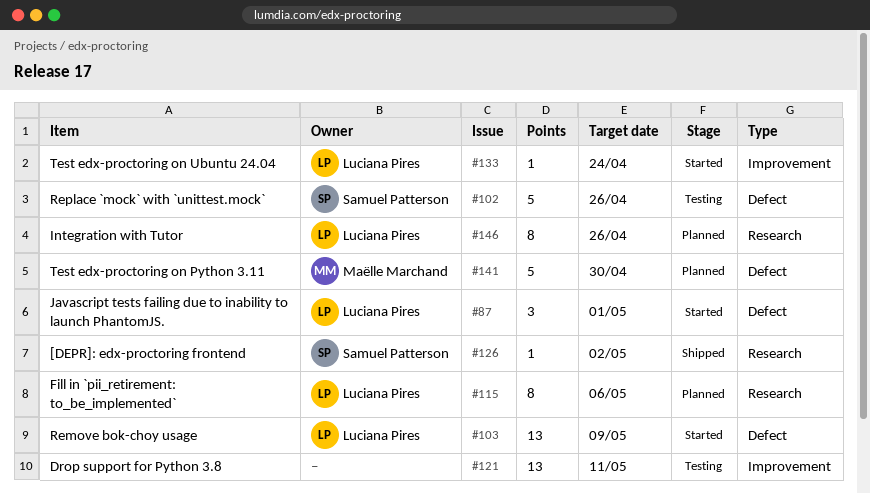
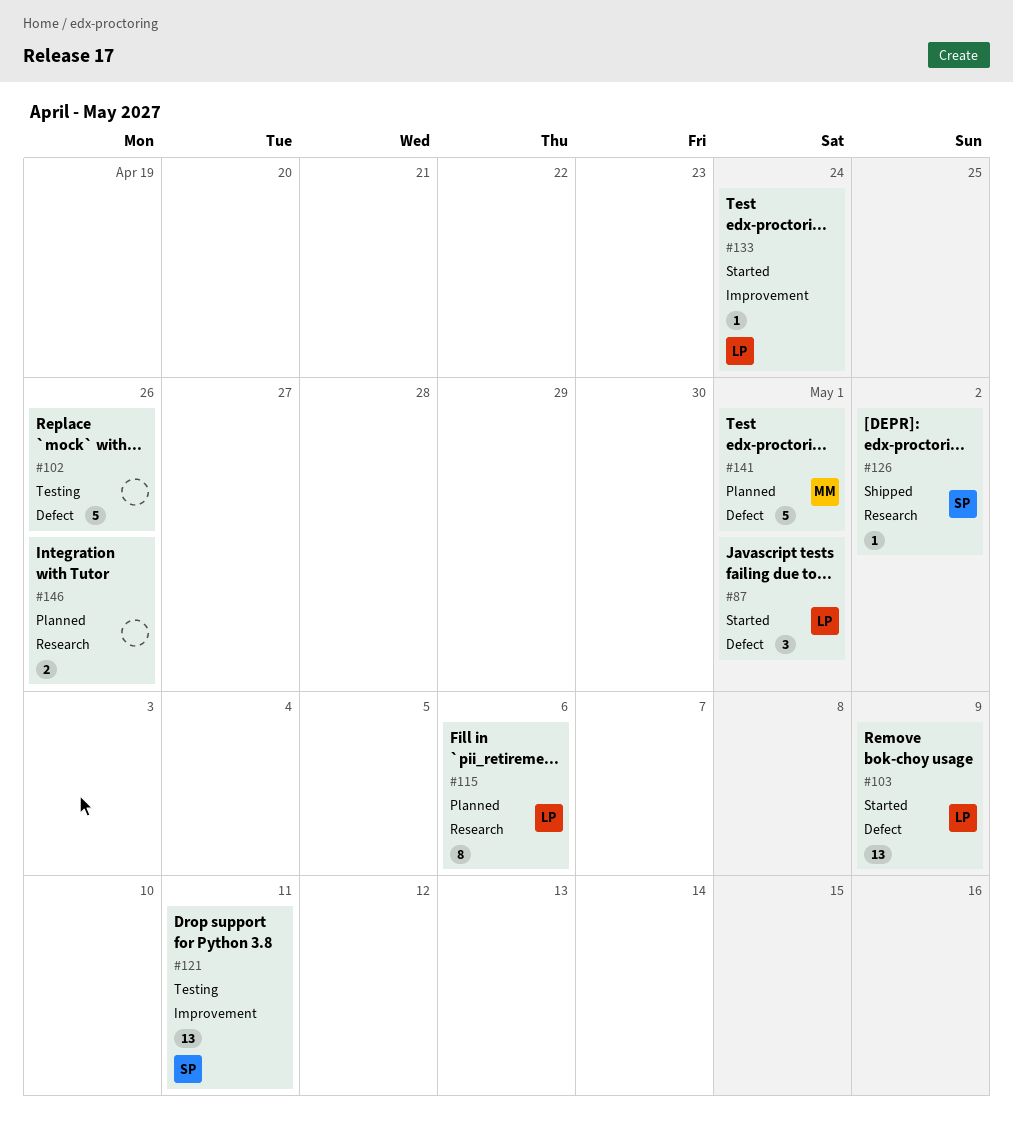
#102, owner: Samuel Patterson -> none
#121, owner: none -> Samuel Patterson
#141, due: Apr 30 -> May 1
#146, owner: Luciana Pires -> none
#146, estimate: 8 -> 2

